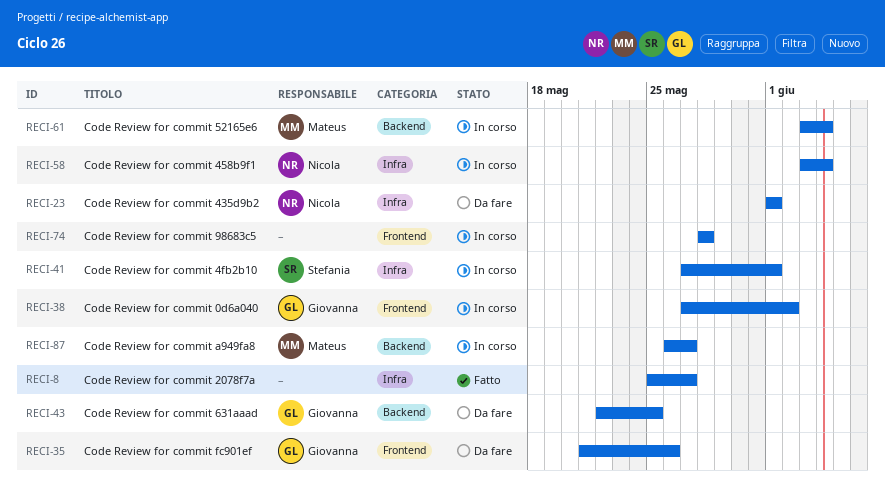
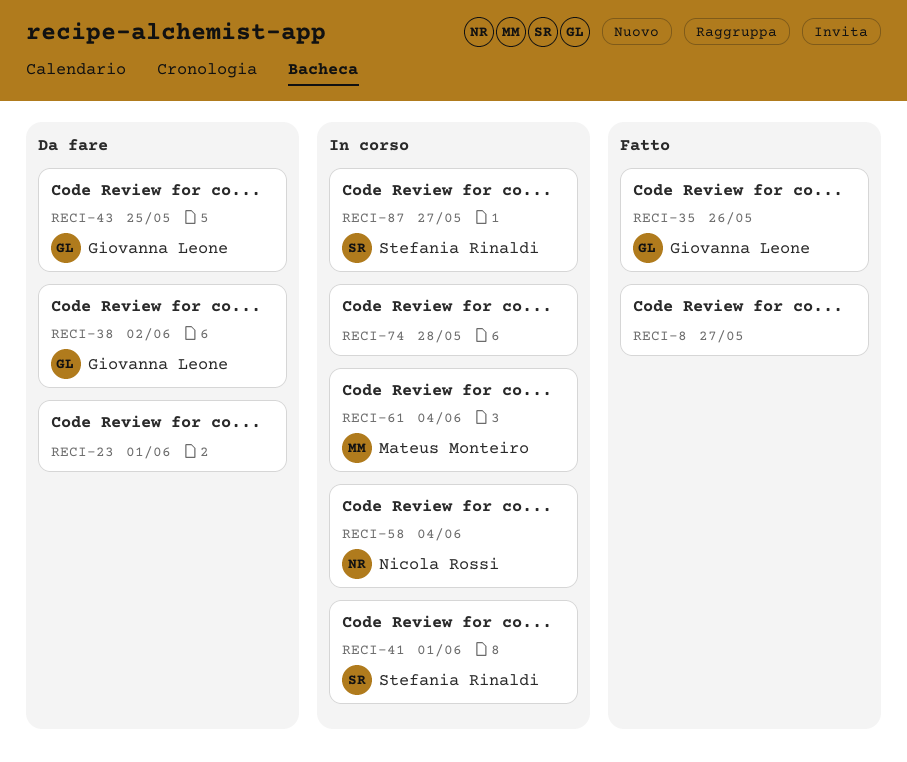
RECI-23, owner: Nicola Rossi -> none
RECI-35, status: Da fare -> Fatto
RECI-38, status: In corso -> Da fare
RECI-87, owner: Mateus Monteiro -> Stefania Rinaldi

